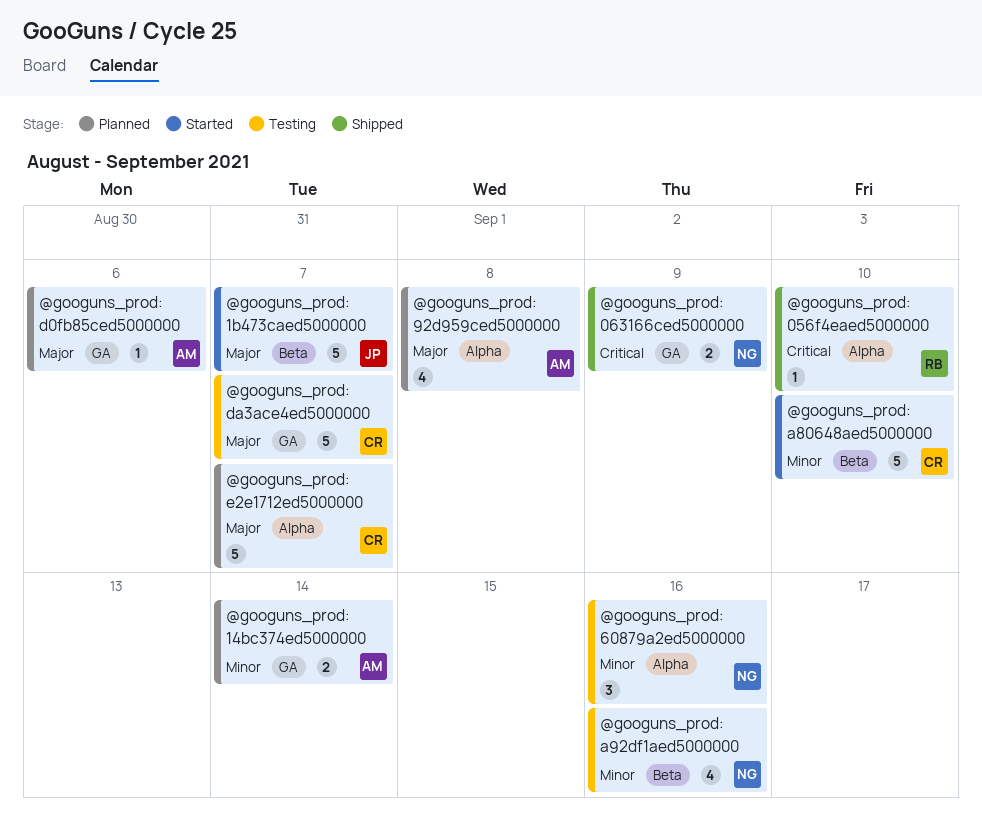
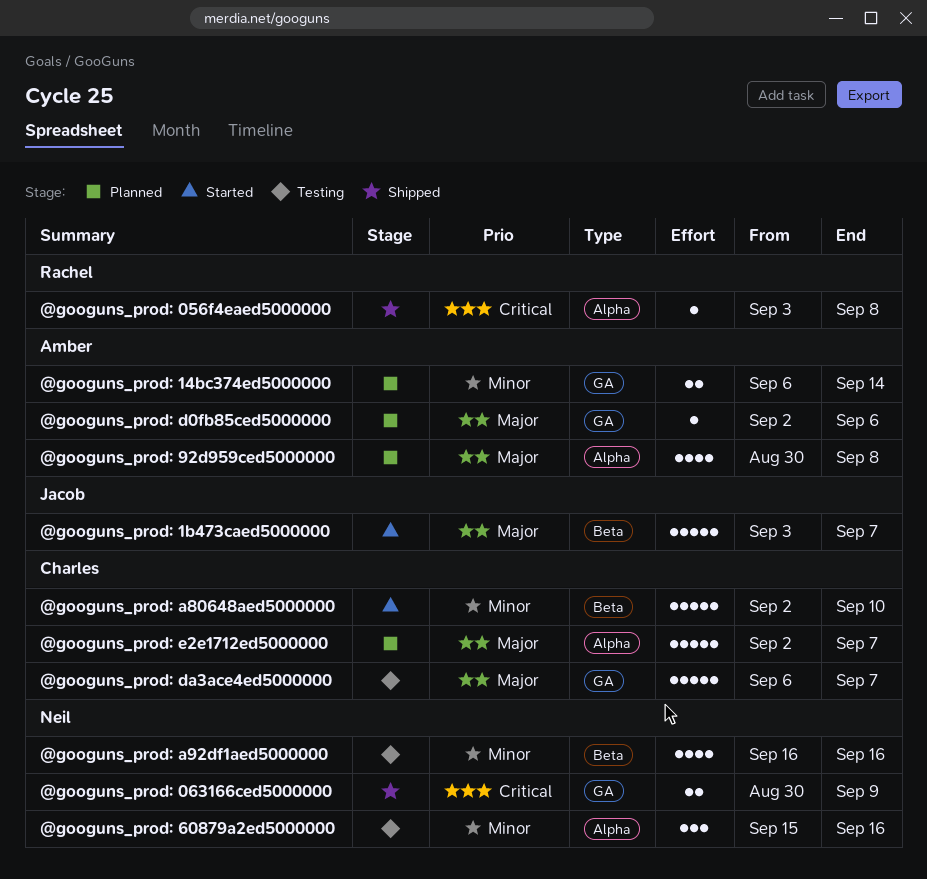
@googuns_prod: 056f4eaed5000000, due: Sep 10 -> Sep 8

